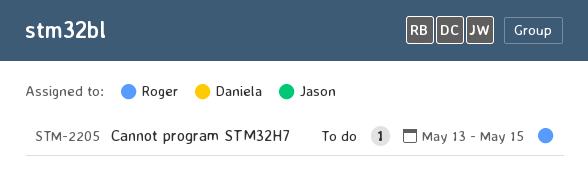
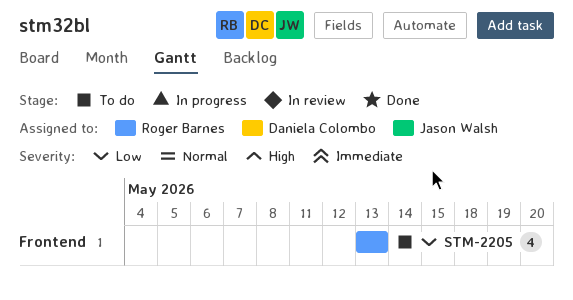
STM-2205, estimate: 1 -> 4
STM-2205, due: May 15 -> May 13

